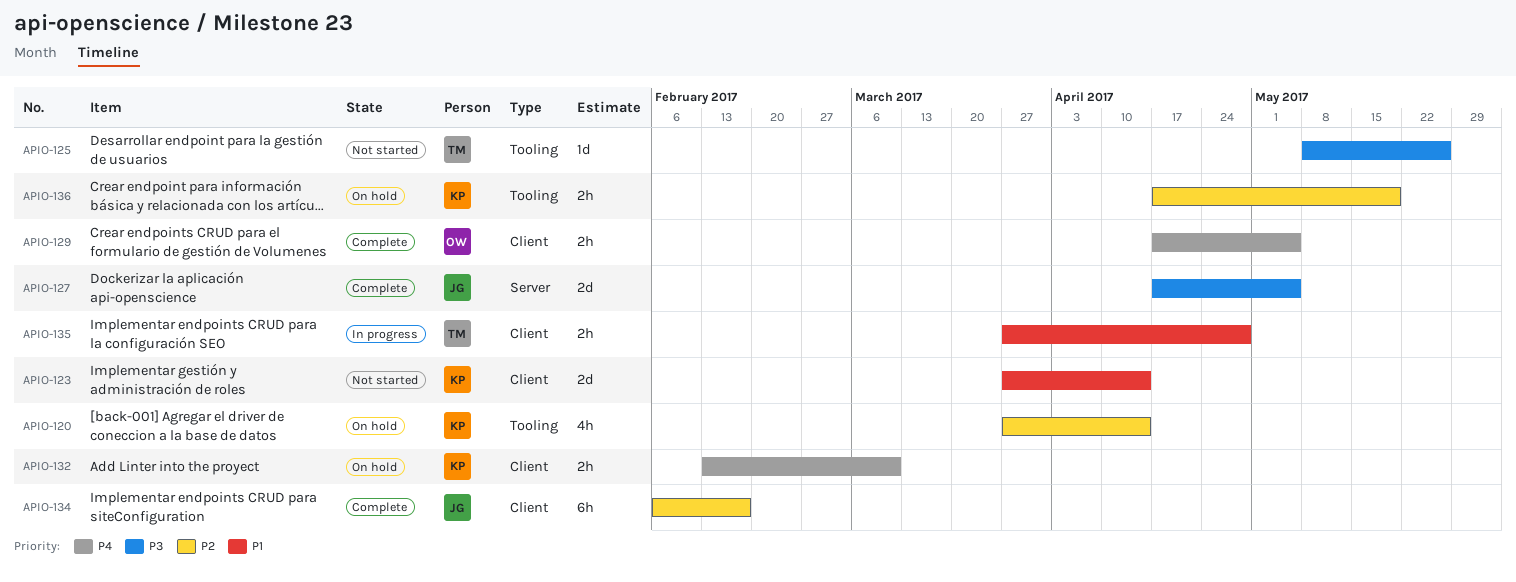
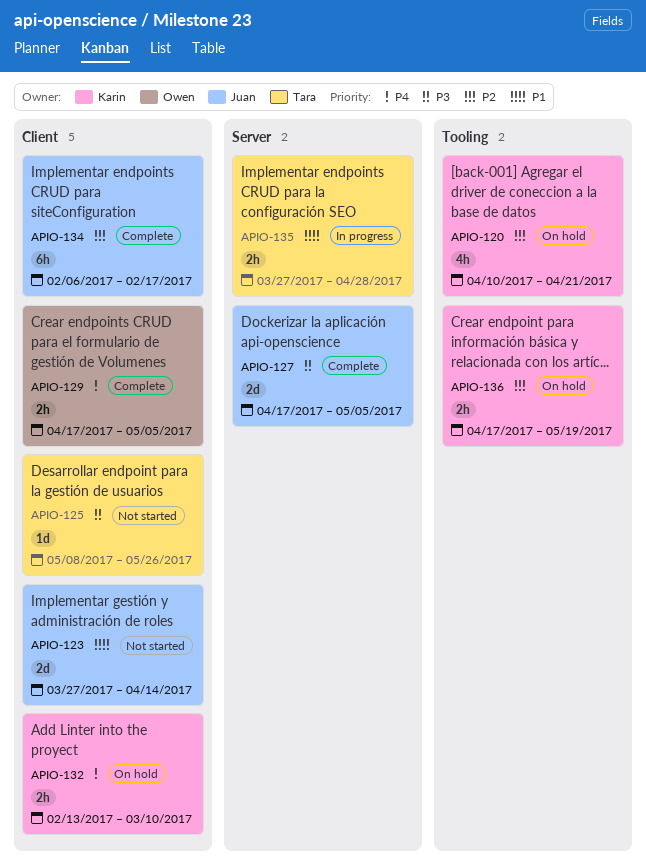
APIO-120, start: Mar 27 -> Apr 10
APIO-120, due: Apr 14 -> Apr 21
APIO-123, owner: Karin -> Juan
APIO-125, label: Tooling -> Client
APIO-135, label: Client -> Server

